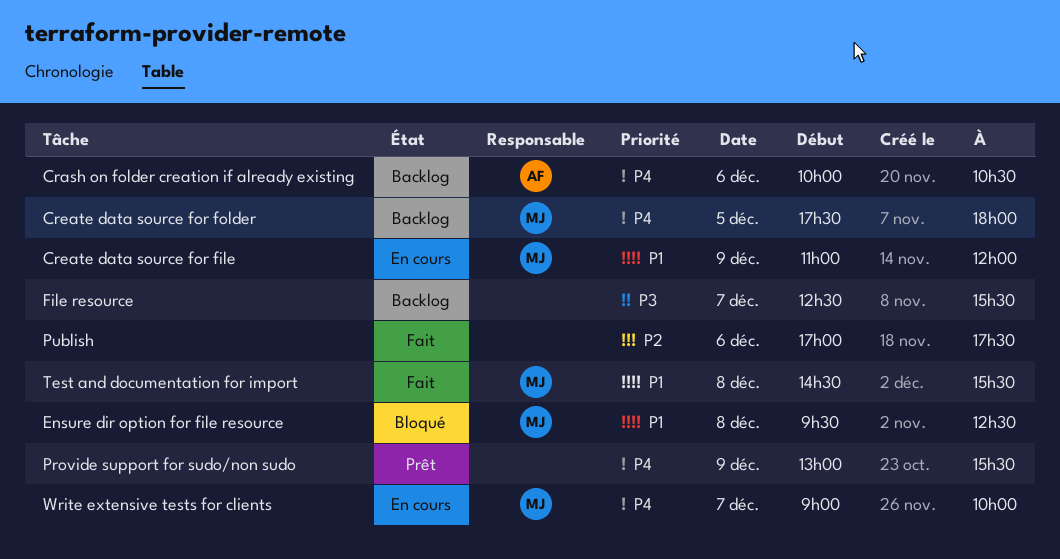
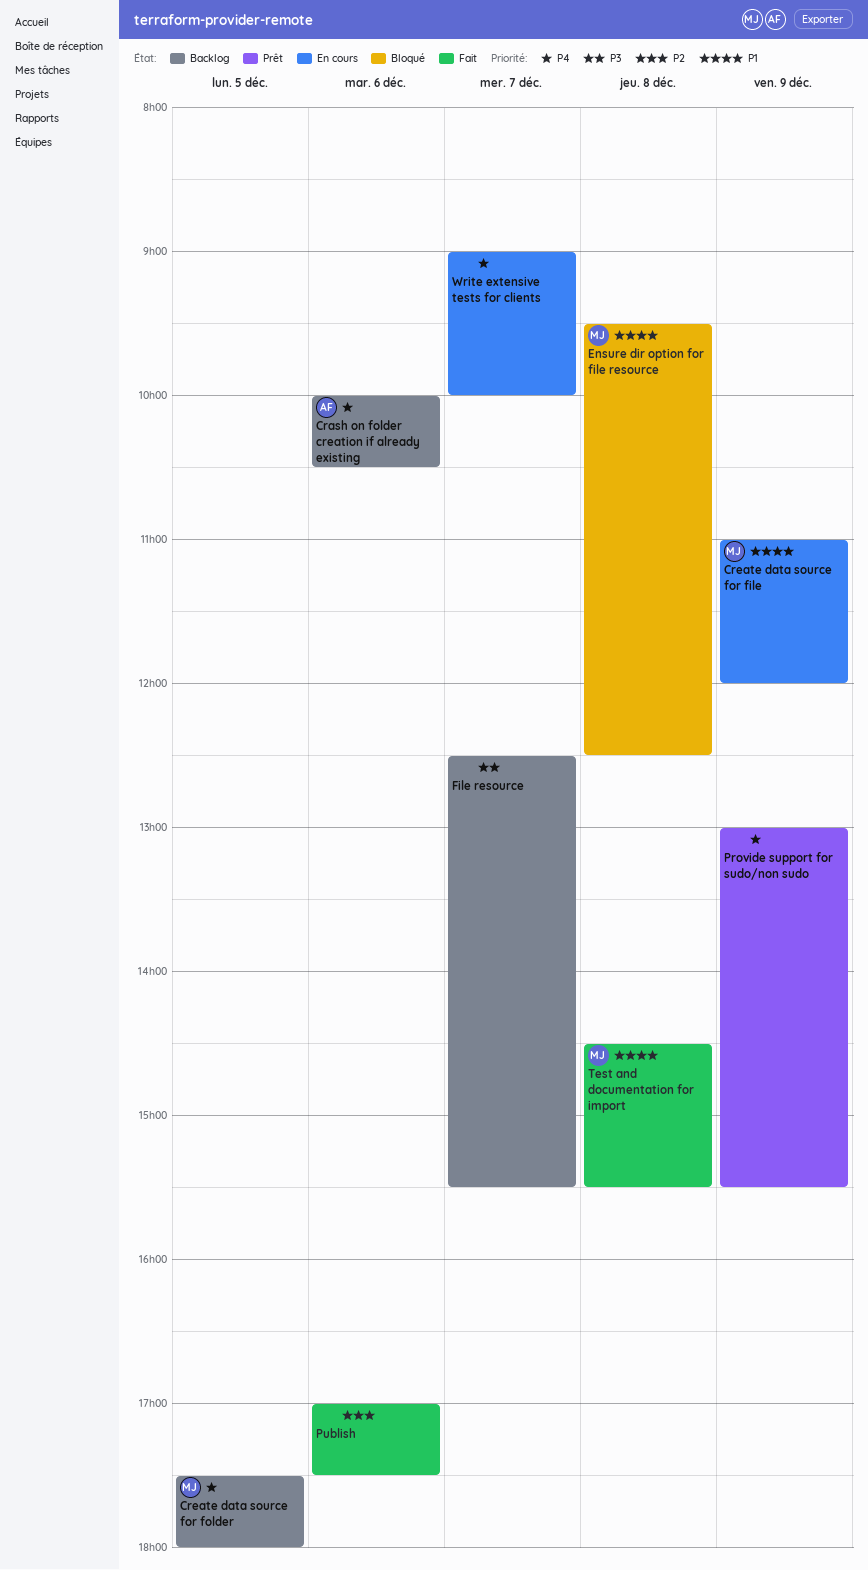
Write extensive tests for clients, owner: MJ -> none

